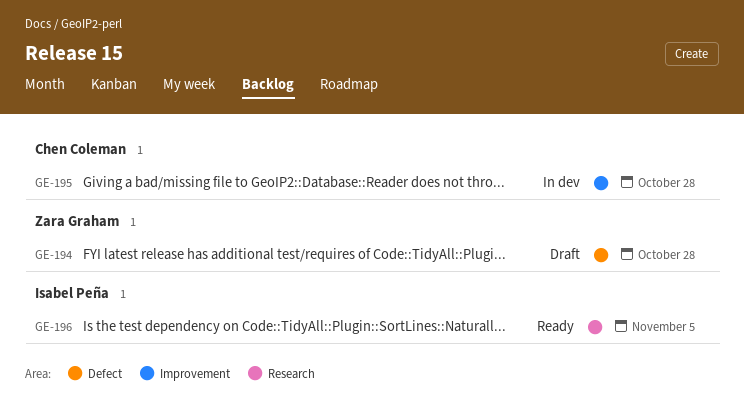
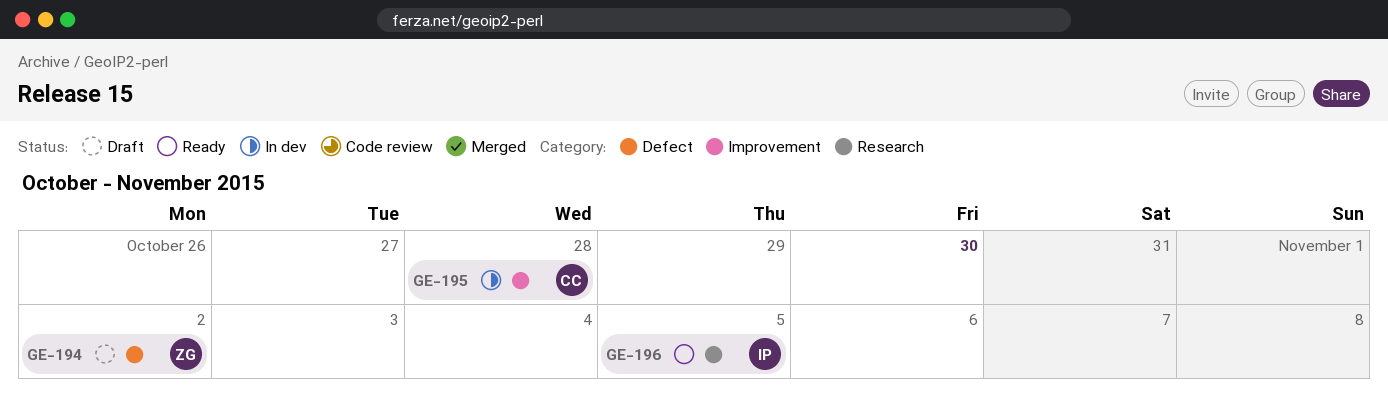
GE-194, due: Oct 28 -> Nov 2

